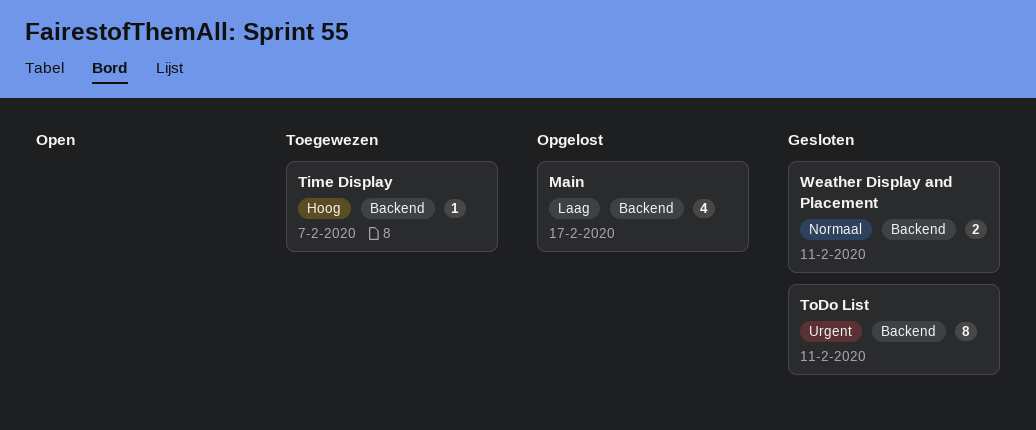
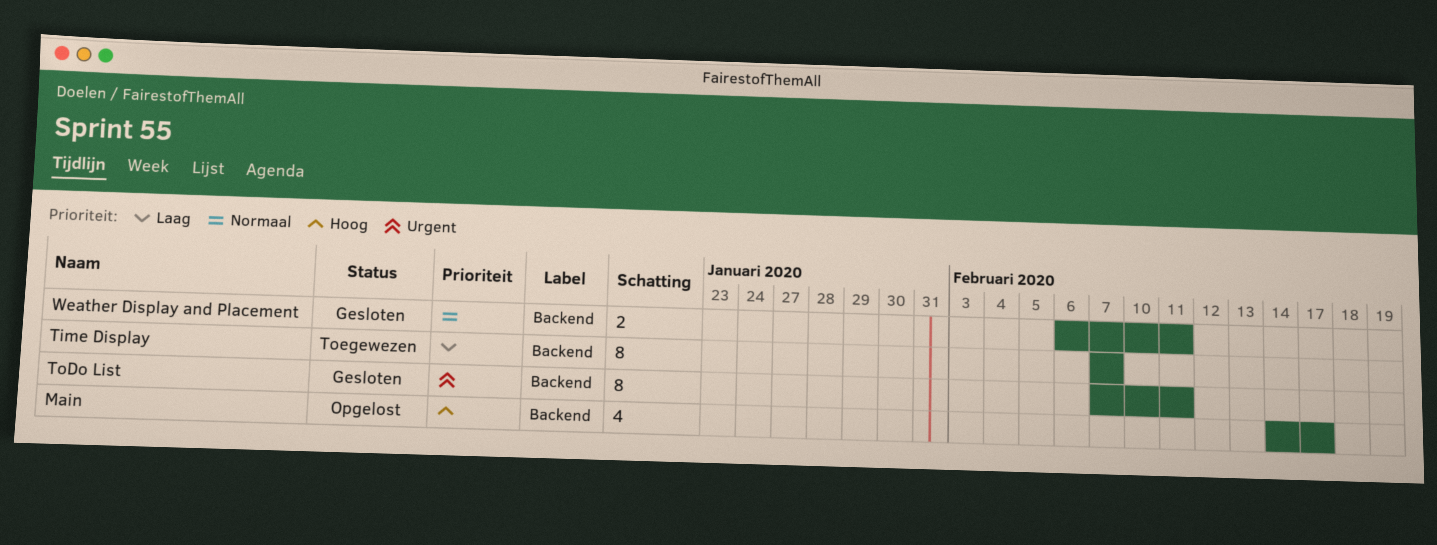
Main, priority: Laag -> Hoog
Time Display, priority: Hoog -> Laag
Time Display, estimate: 1 -> 8

